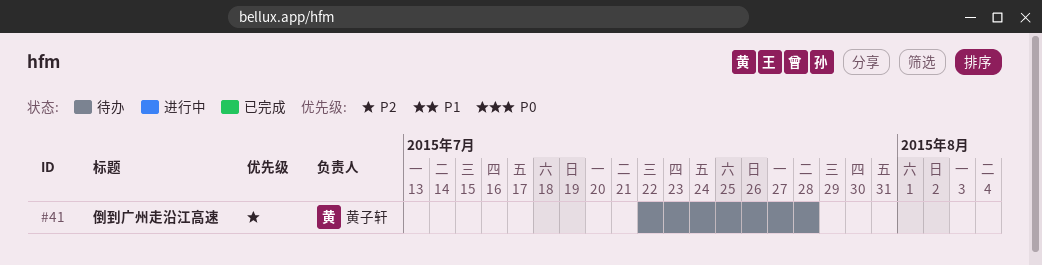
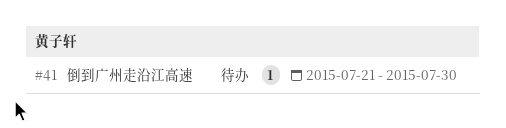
#41, start: Jul 22 -> Jul 21
#41, due: Jul 28 -> Jul 30

